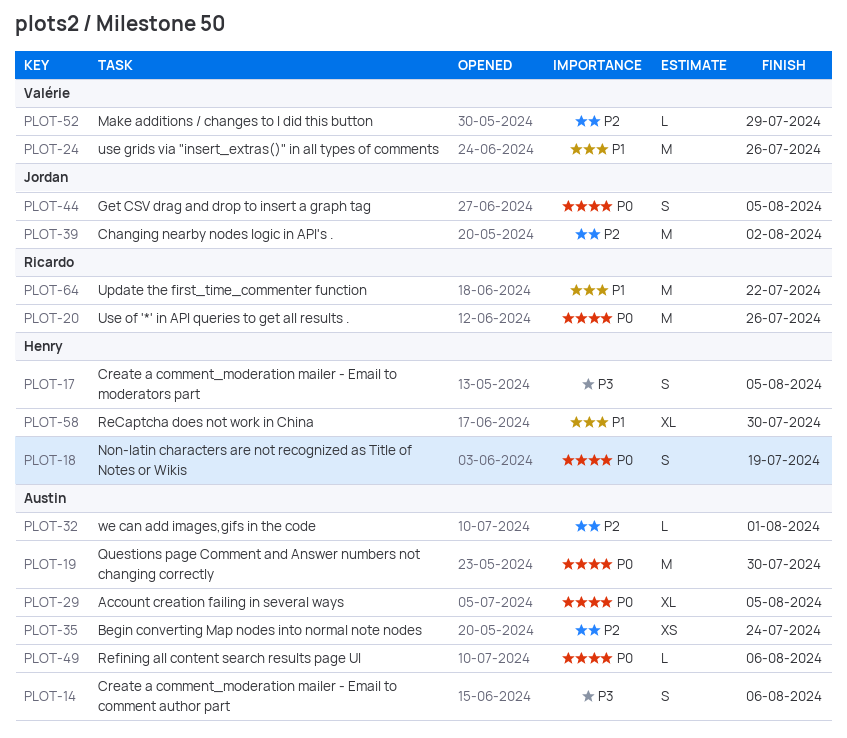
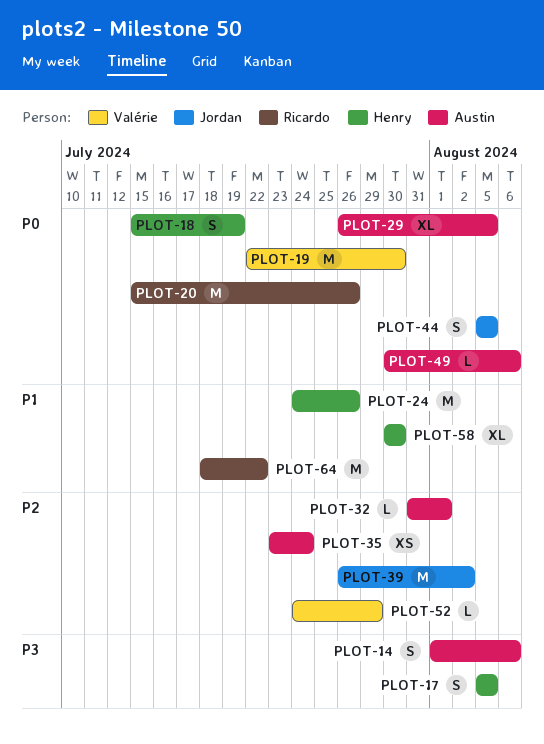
PLOT-19, owner: Austin -> Valérie
PLOT-24, owner: Valérie -> Henry

